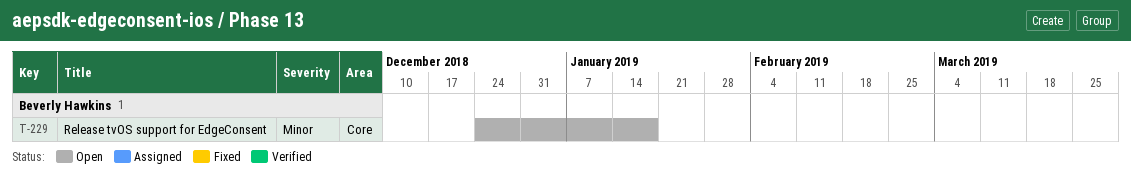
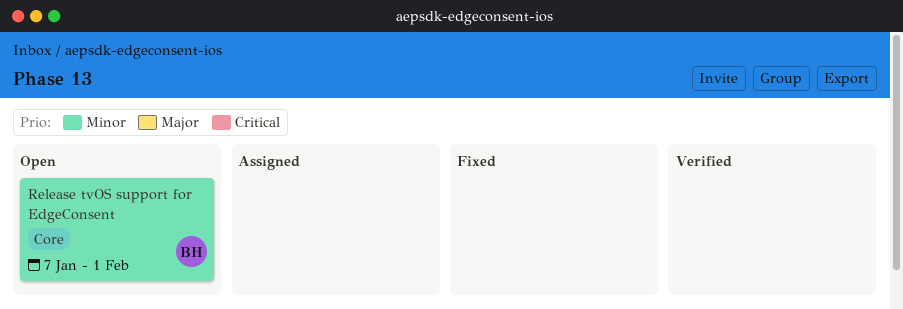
Release tvOS support for EdgeConsent, start: Dec 24 -> Jan 7
Release tvOS support for EdgeConsent, due: Jan 18 -> Feb 1

